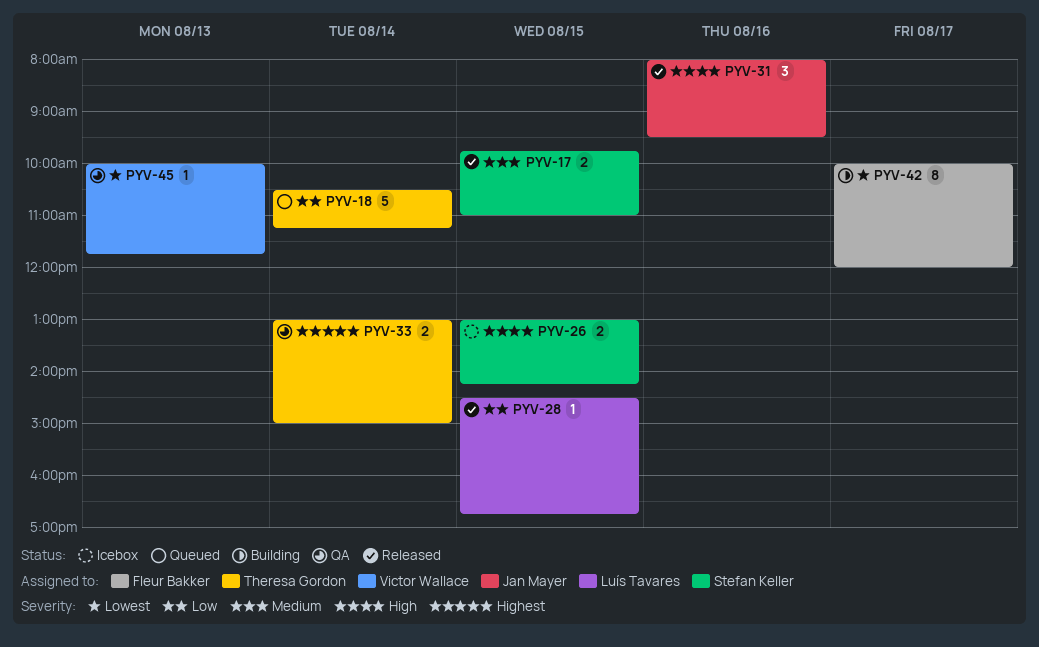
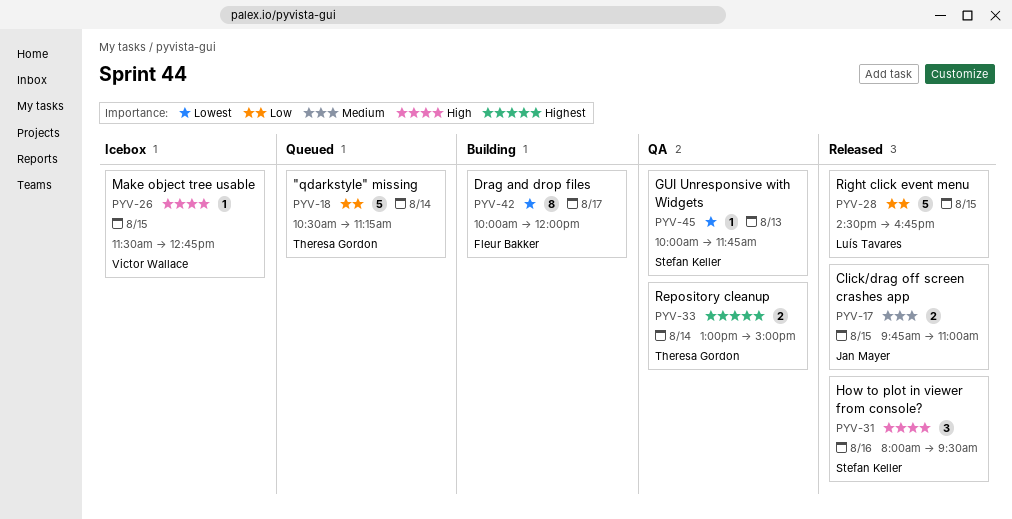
PYV-17, owner: Stefan Keller -> Jan Mayer
PYV-26, owner: Stefan Keller -> Victor Wallace
PYV-26, estimate: 2 -> 1
PYV-26, begins: 13:00 -> 11:30
PYV-26, ends: 14:15 -> 12:45
PYV-28, estimate: 1 -> 5
PYV-31, owner: Jan Mayer -> Stefan Keller
PYV-45, owner: Victor Wallace -> Stefan Keller

